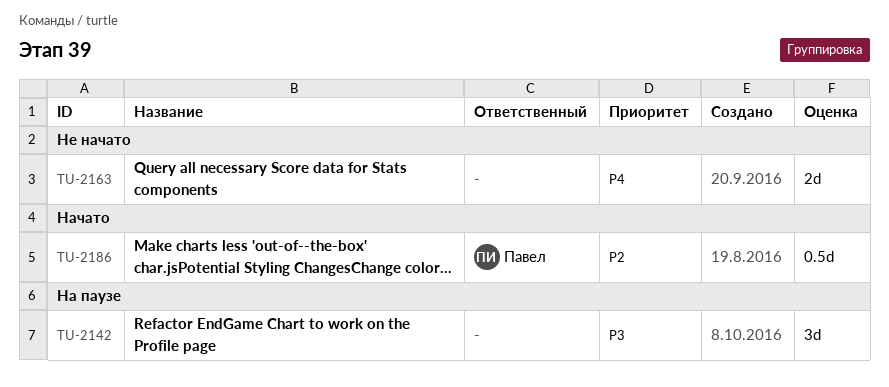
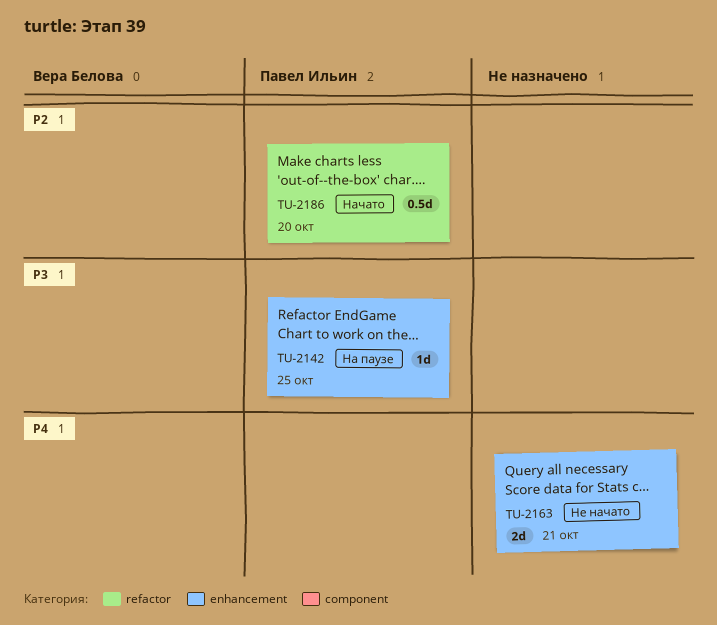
TU-2142, owner: none -> Павел Ильин
TU-2142, estimate: 3d -> 1d

